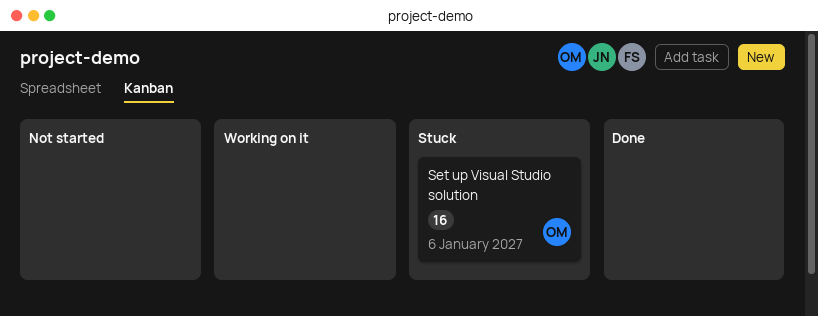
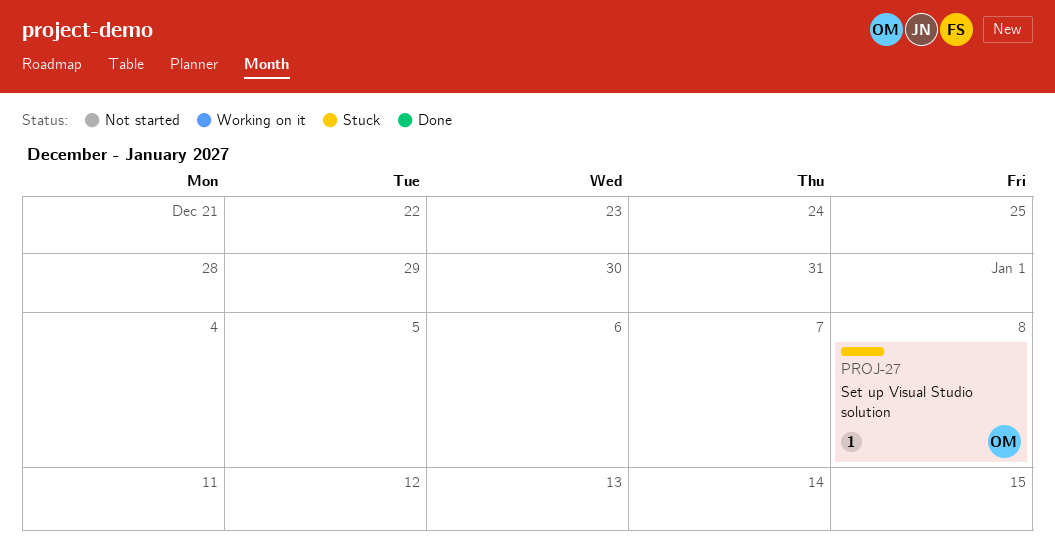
Set up Visual Studio solution, estimate: 16 -> 1
Set up Visual Studio solution, due: Jan 6 -> Jan 8

